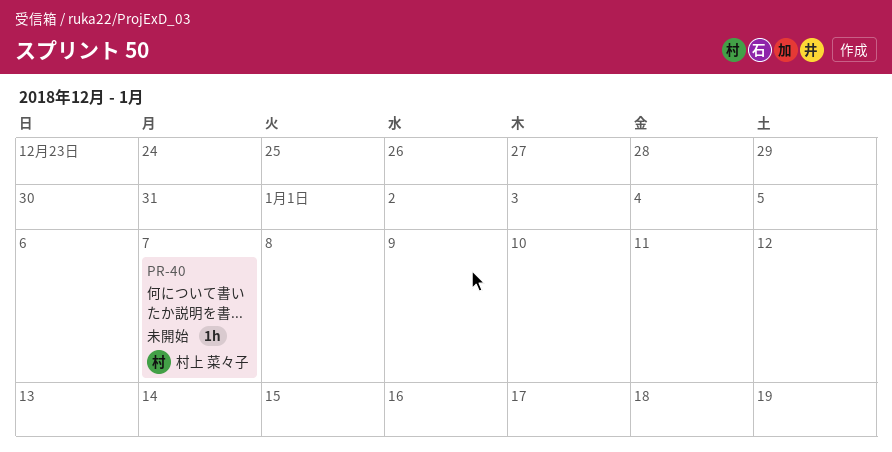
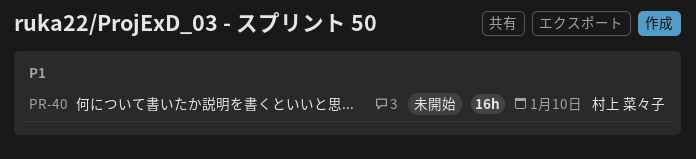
PR-40, estimate: 1h -> 16h
PR-40, due: Jan 7 -> Jan 10

